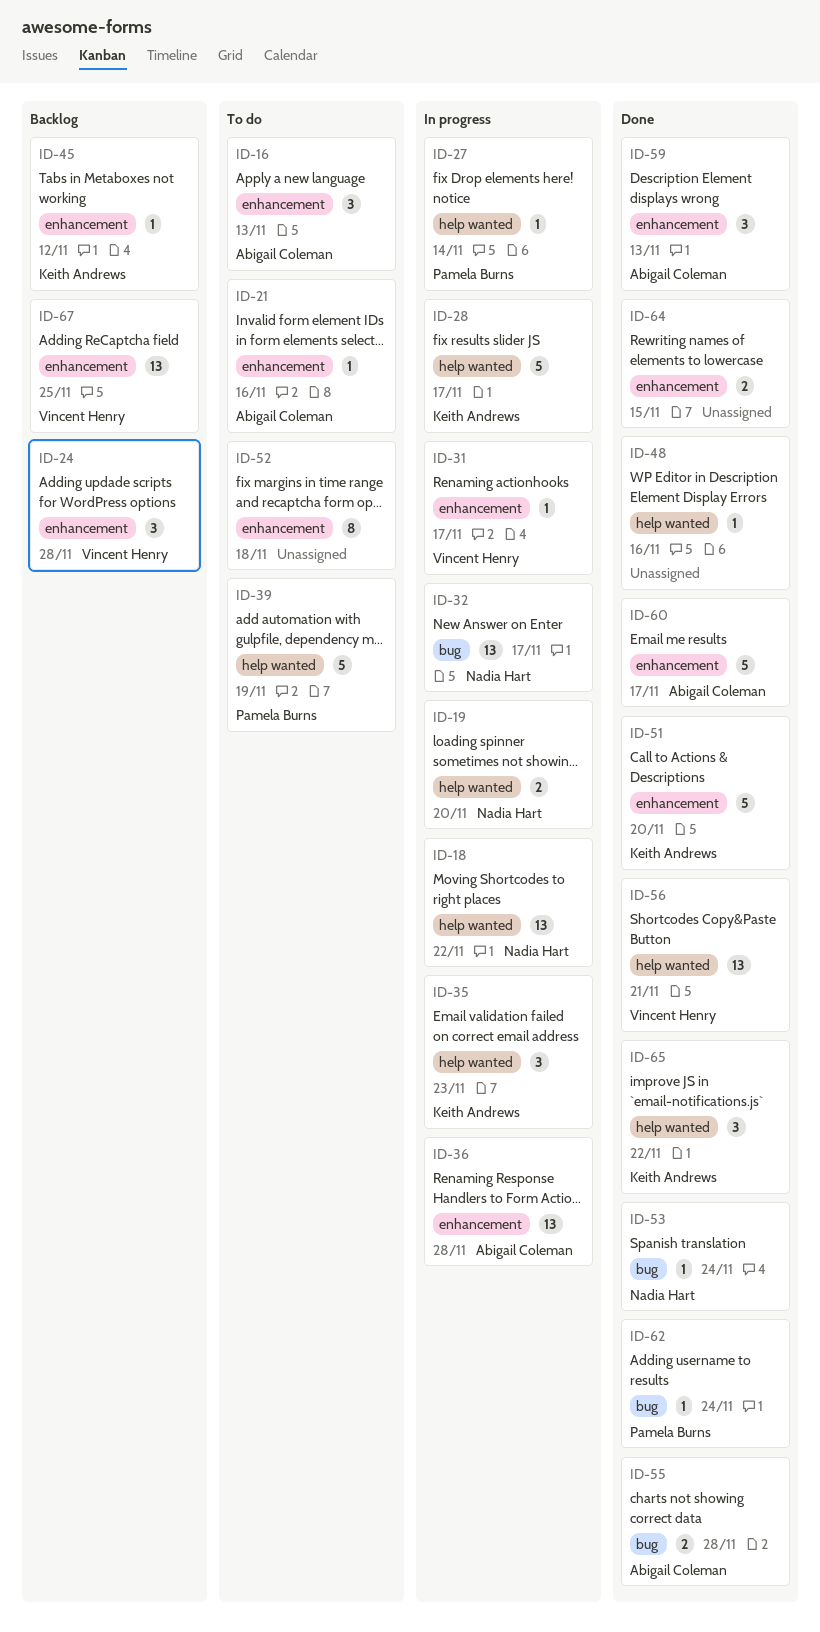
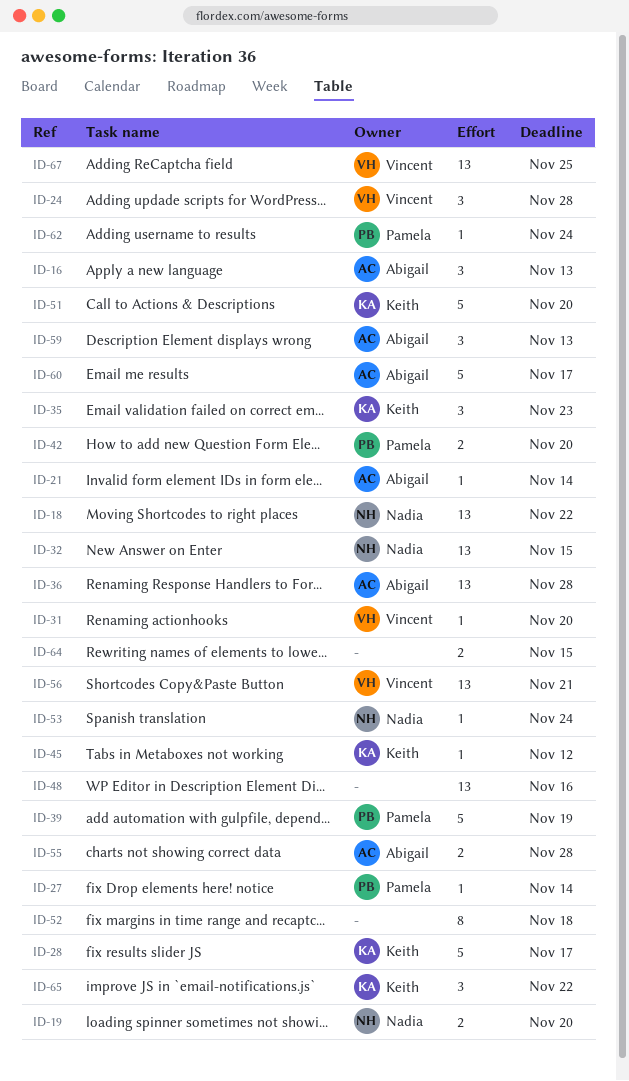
ID-21, due: Nov 16 -> Nov 14
ID-31, due: Nov 17 -> Nov 20
ID-32, due: Nov 17 -> Nov 15
ID-42: none -> present
ID-48, estimate: 1 -> 13

